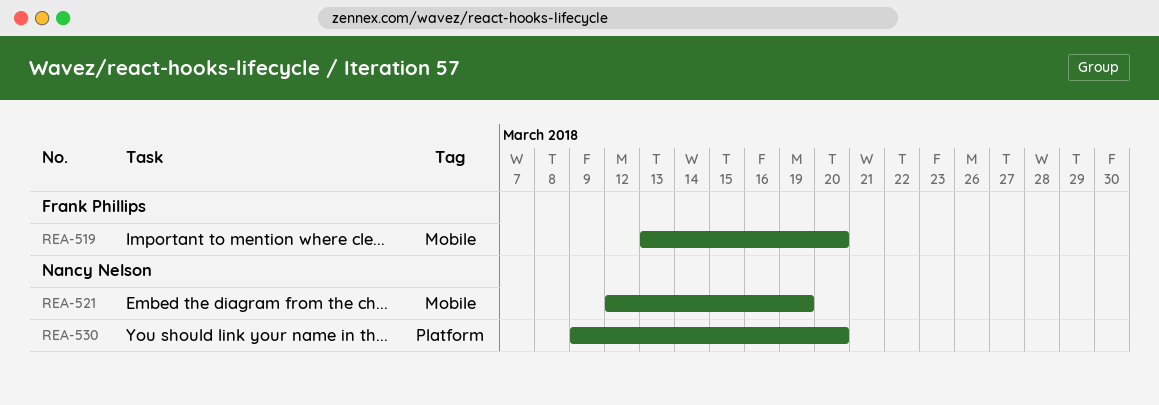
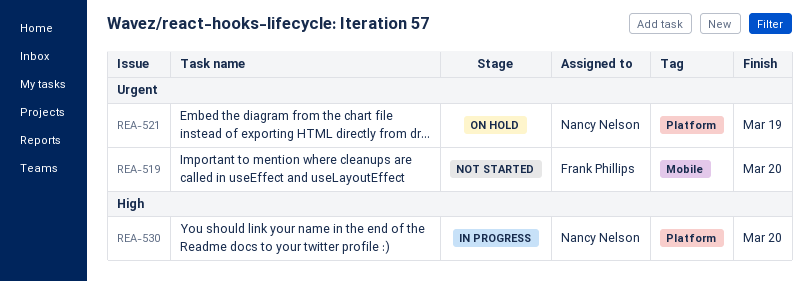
REA-521, label: Mobile -> Platform

